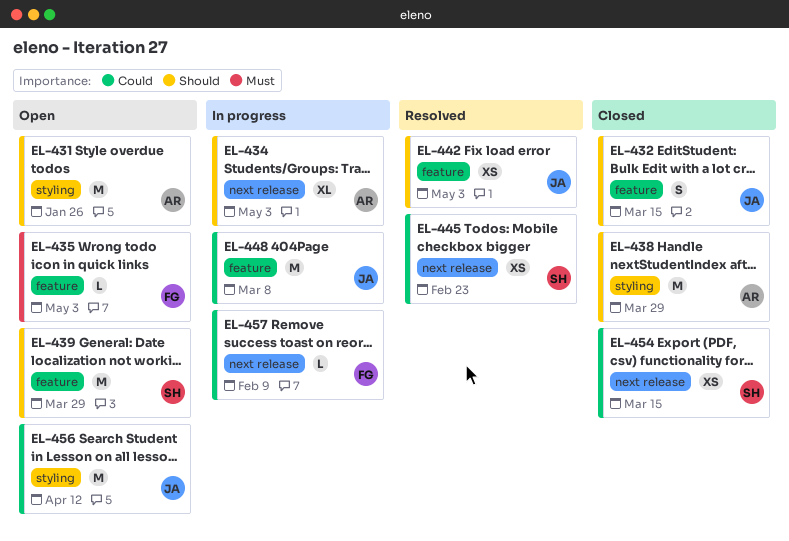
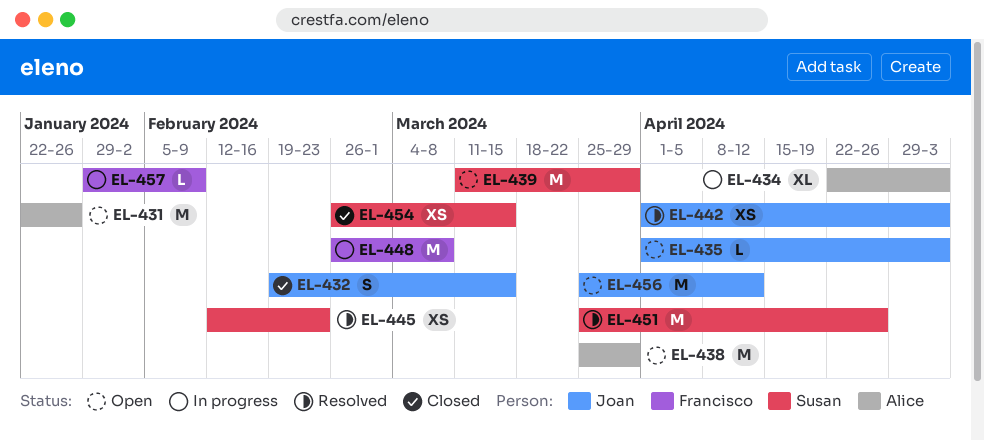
EL-435, owner: Francisco -> Joan
EL-438, status: Closed -> Open
EL-448, owner: Joan -> Francisco
EL-451: none -> present

